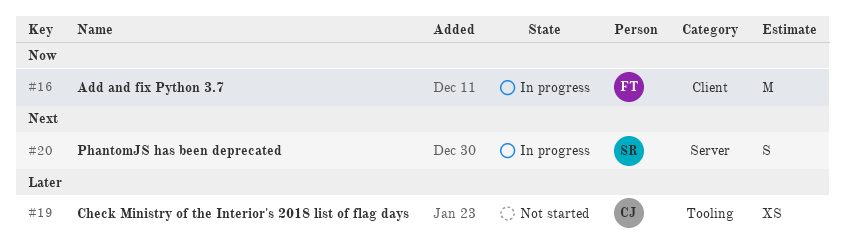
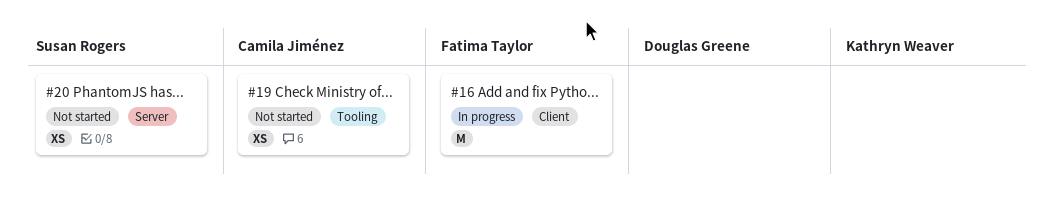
#20, status: In progress -> Not started
#20, estimate: S -> XS

